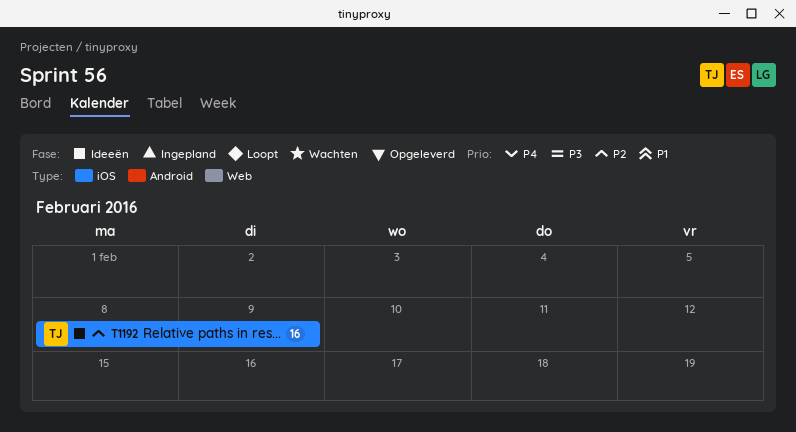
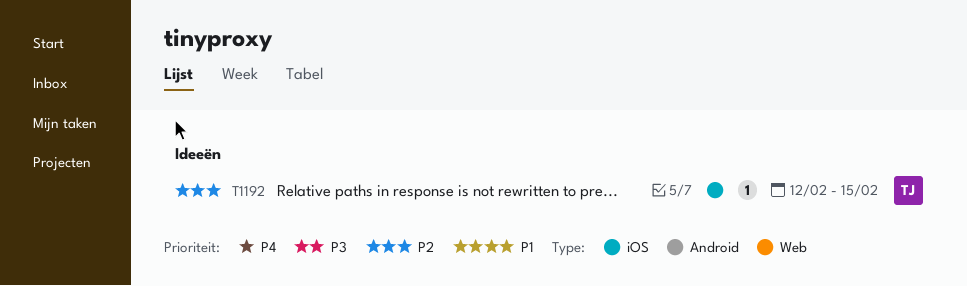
T1192, estimate: 16 -> 1
T1192, start: Feb 8 -> Feb 12
T1192, due: Feb 9 -> Feb 15

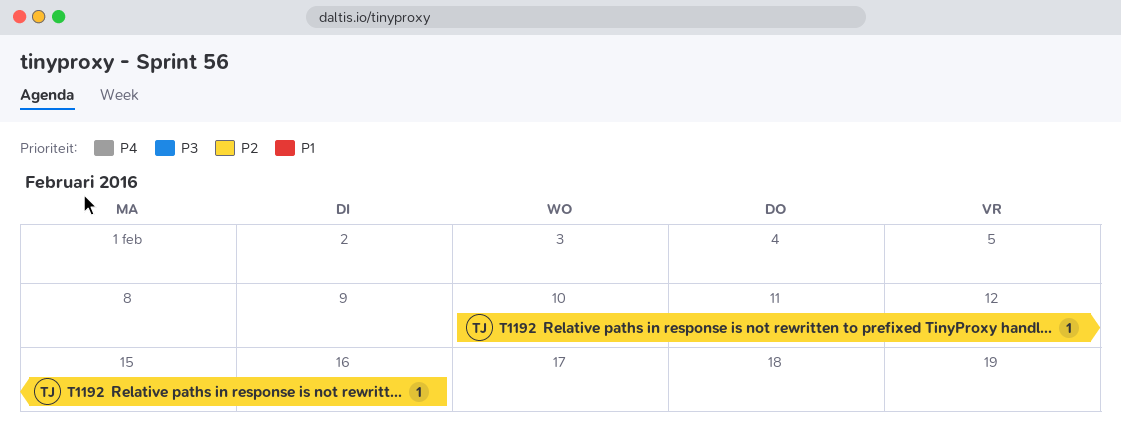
T1192, start: Feb 12 -> Feb 10
T1192, due: Feb 15 -> Feb 16

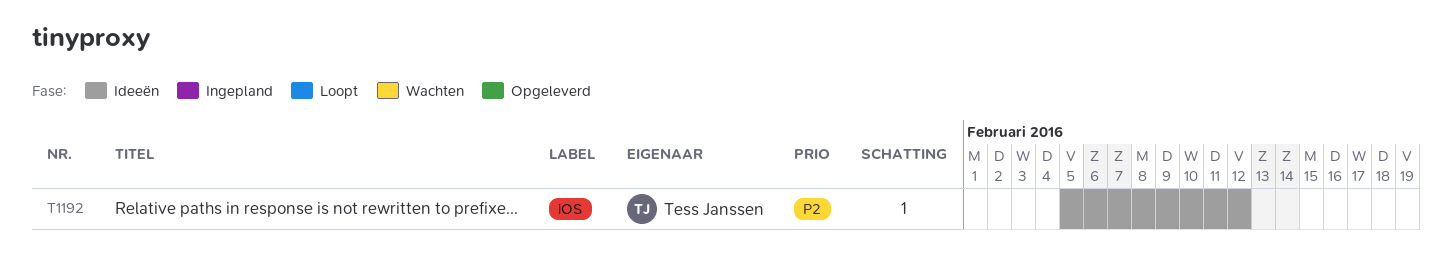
T1192, start: Feb 10 -> Feb 5
T1192, due: Feb 16 -> Feb 12

